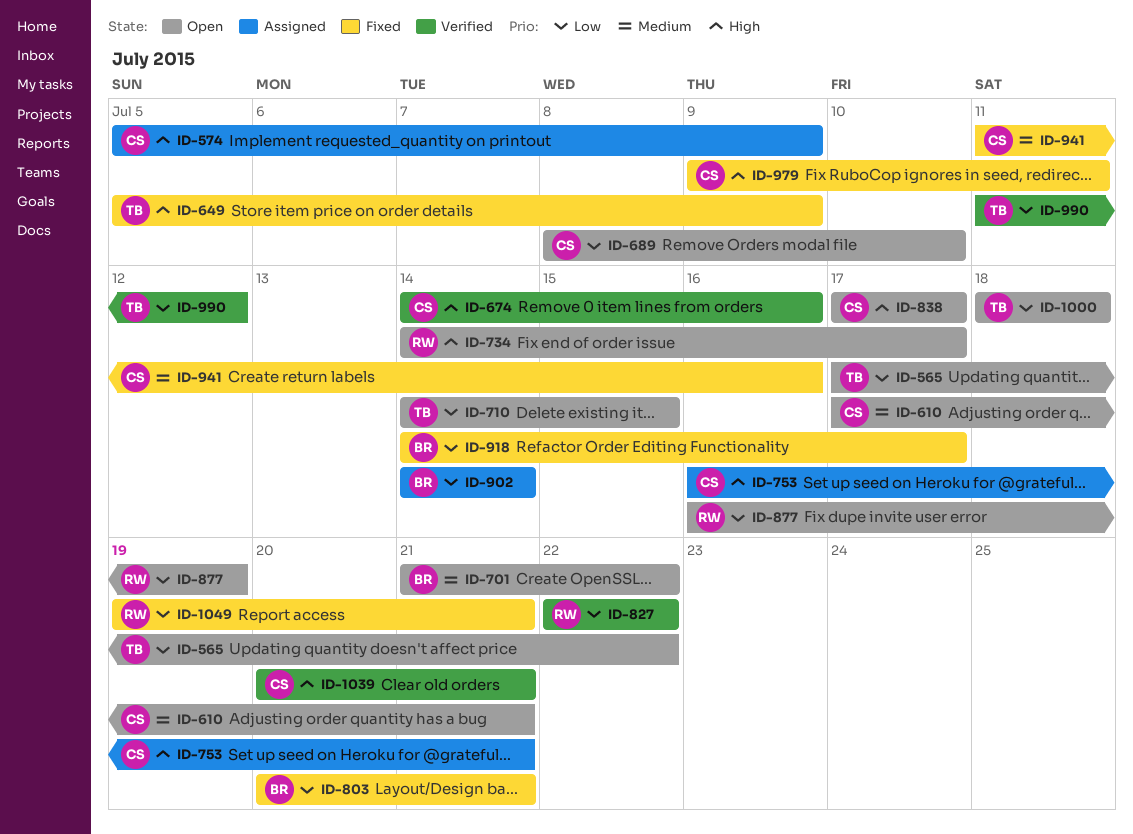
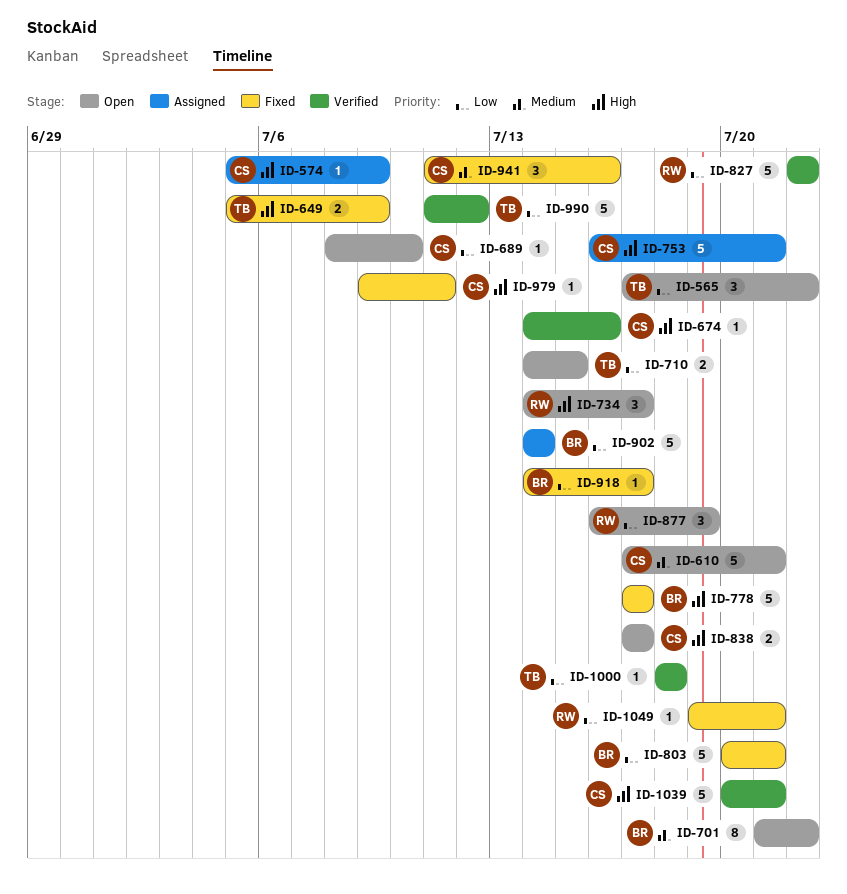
ID-778: none -> present
ID-1000, status: Open -> Verified

